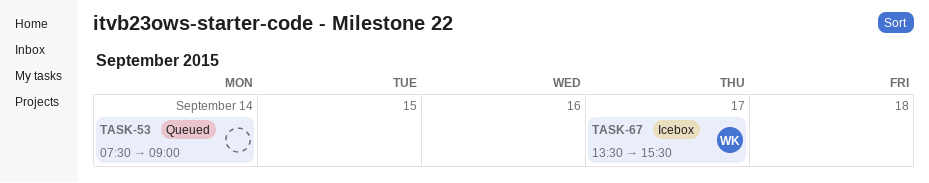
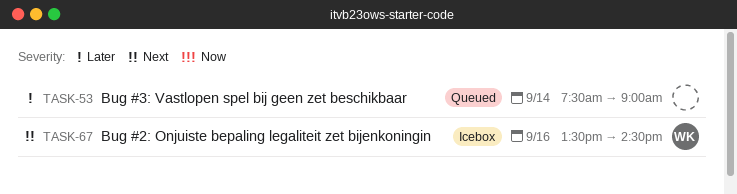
TASK-67, day: Sep 17 -> Sep 16
TASK-67, ends: 15:30 -> 14:30

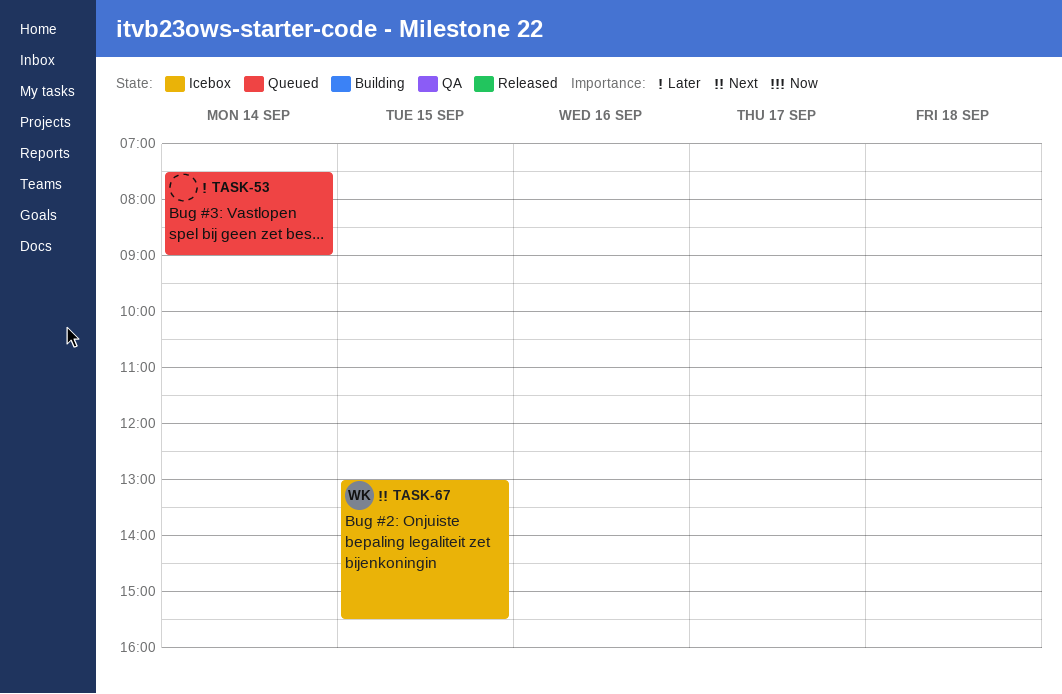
TASK-67, day: Sep 16 -> Sep 15
TASK-67, begins: 13:30 -> 13:00
TASK-67, ends: 14:30 -> 15:30

